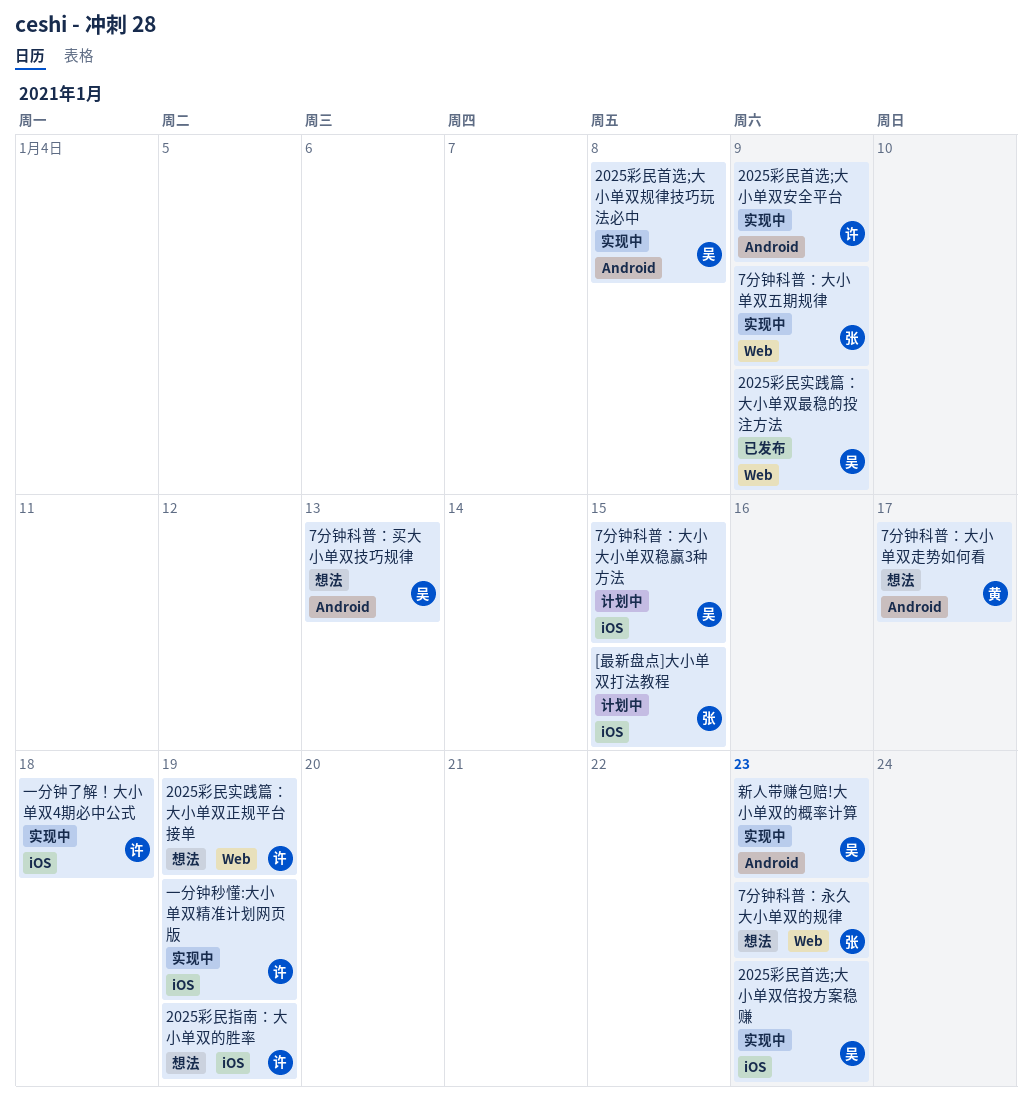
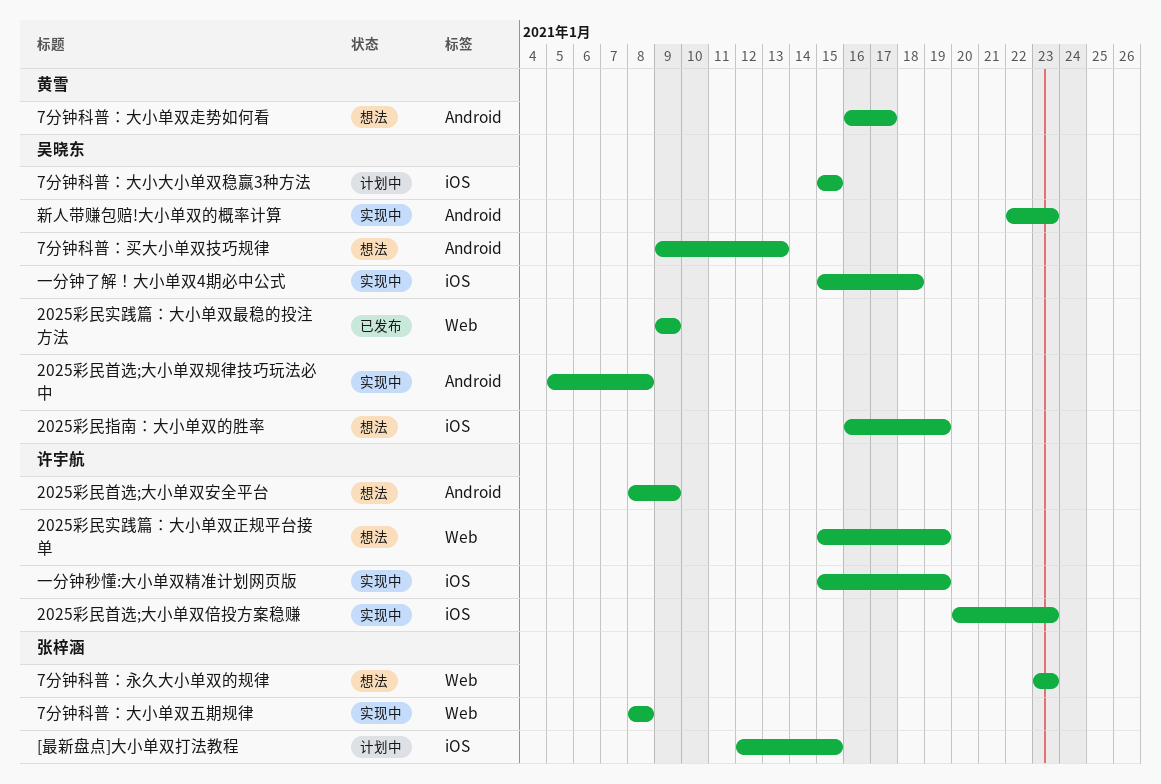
2025彩民指南：大小单双的胜率, owner: 许宇航 -> 吴晓东
2025彩民首选;大小单双倍投方案稳赚, owner: 吴晓东 -> 许宇航
2025彩民首选;大小单双安全平台, status: 实现中 -> 想法
7分钟科普：大小单双五期规律, due: Jan 9 -> Jan 8
一分钟了解！大小单双4期必中公式, owner: 许宇航 -> 吴晓东

